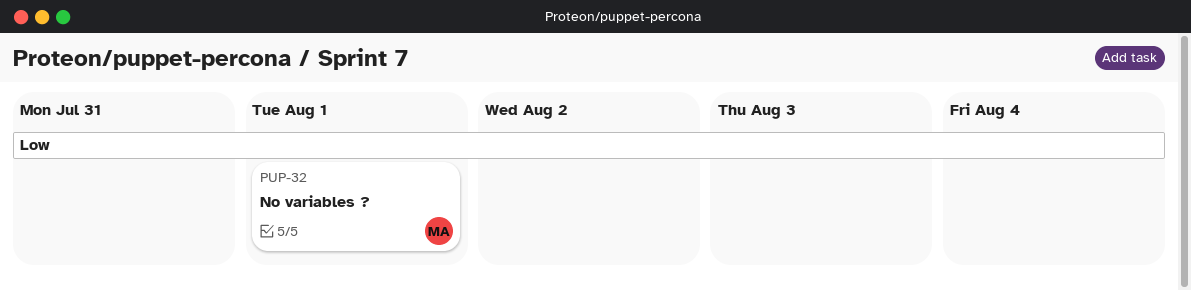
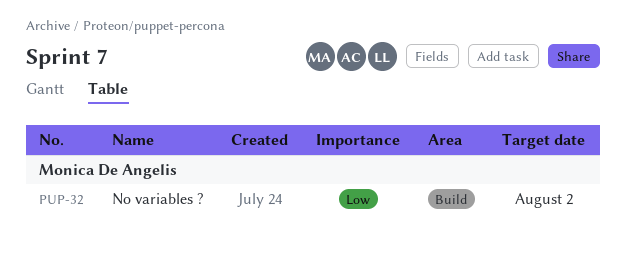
PUP-32, due: Aug 1 -> Aug 2

